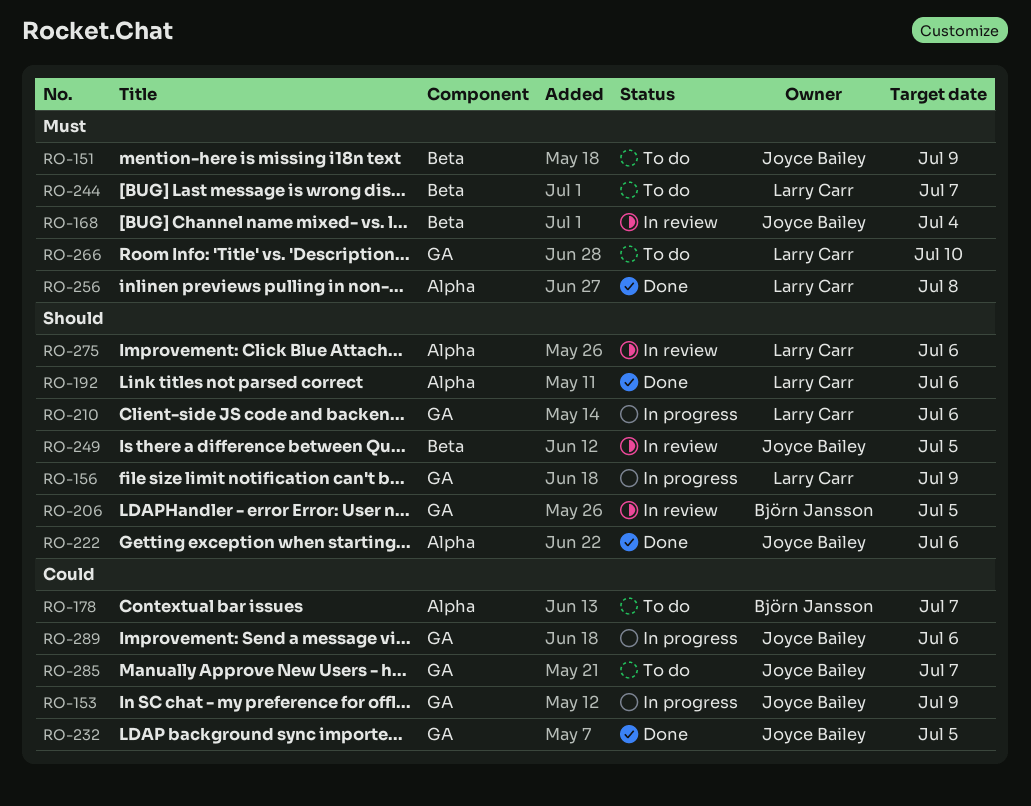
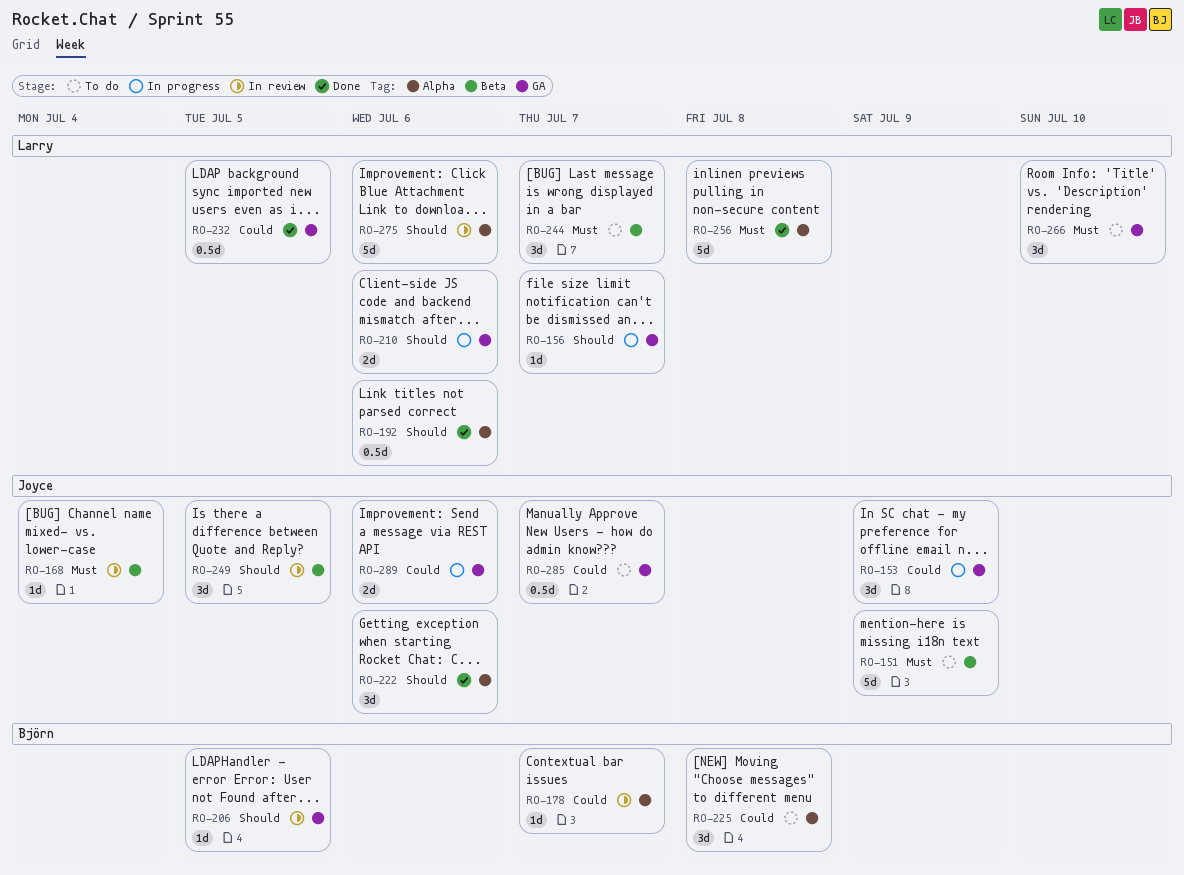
RO-156, due: Jul 9 -> Jul 7
RO-178, status: To do -> In review
RO-225: none -> present
RO-232, owner: Joyce Bailey -> Larry Carr

